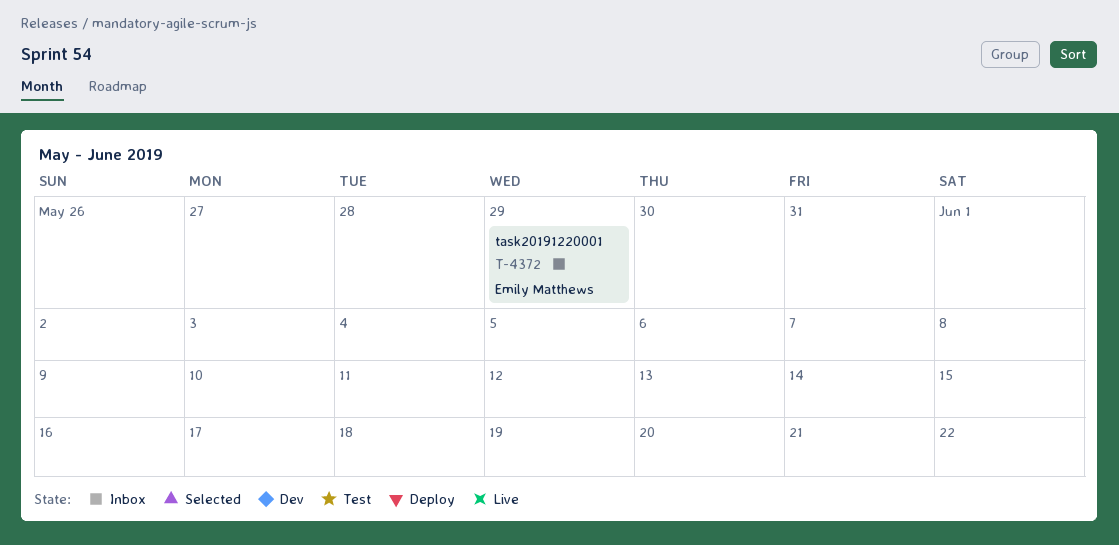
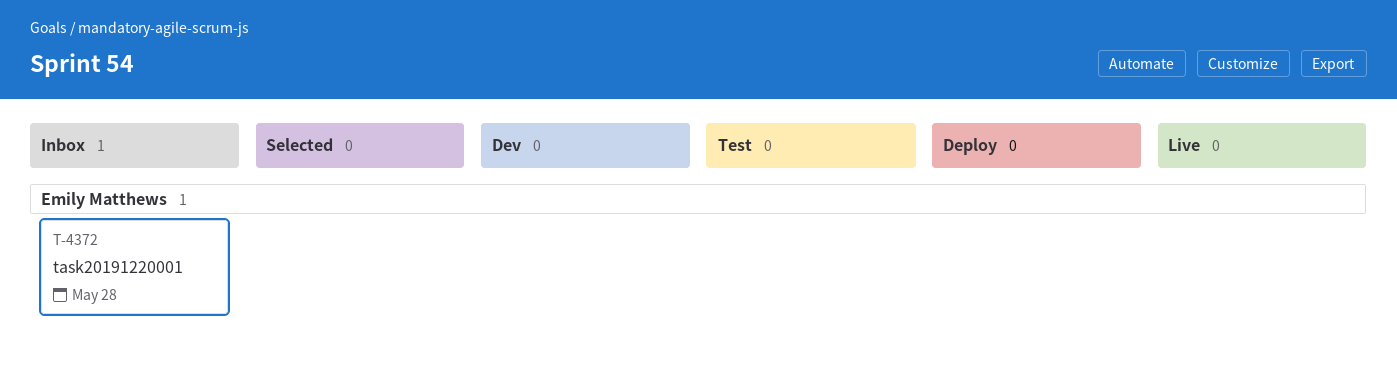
T-4372, due: May 29 -> May 28

